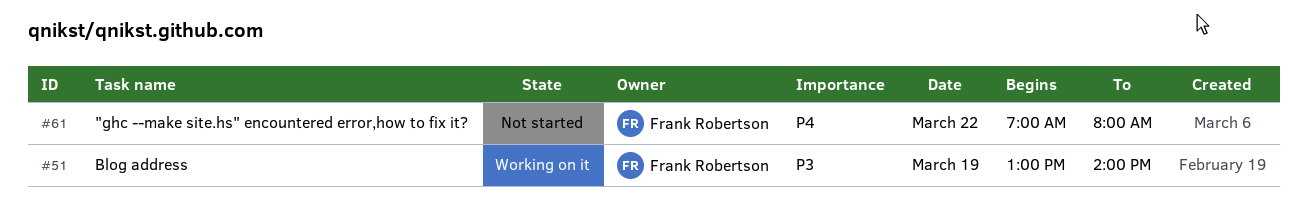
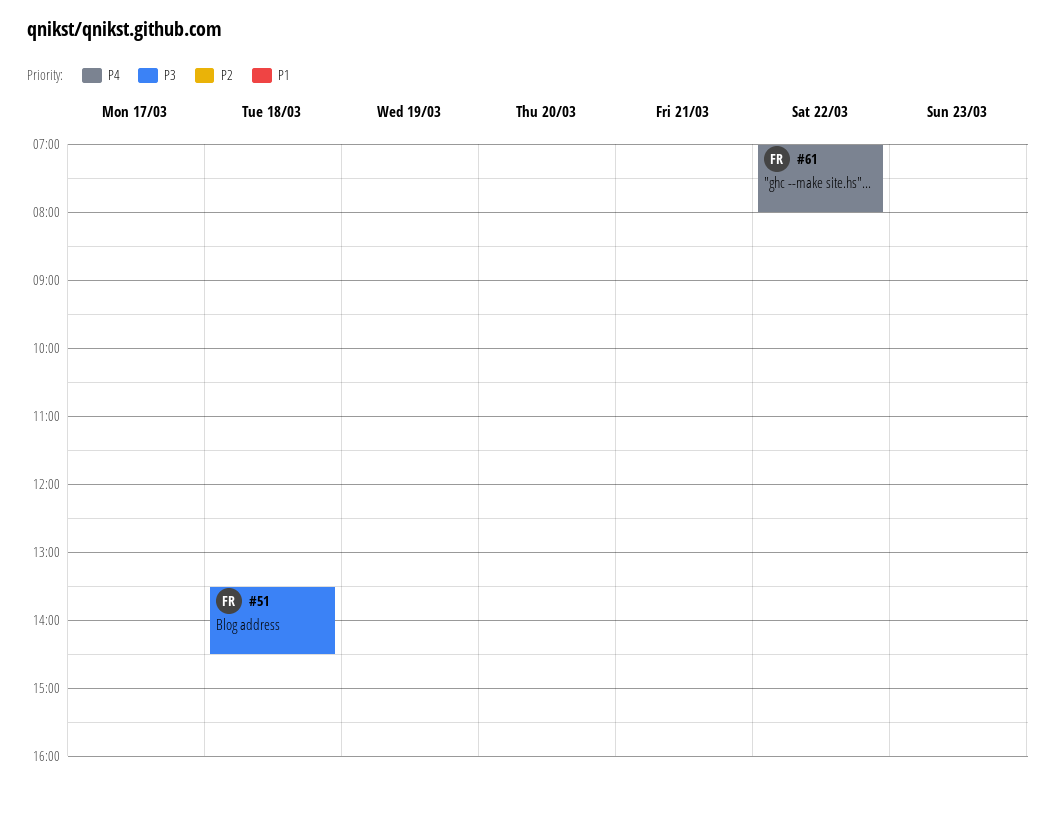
#51, day: Mar 19 -> Mar 18
#51, begins: 13:00 -> 13:30
#51, ends: 14:00 -> 14:30

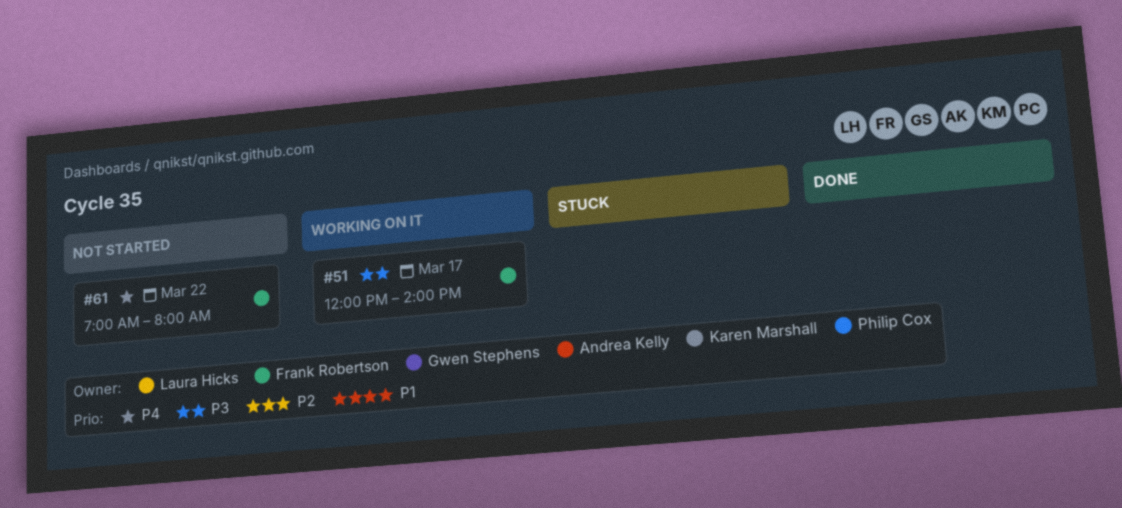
#51, day: Mar 18 -> Mar 17
#51, begins: 13:30 -> 12:00
#51, ends: 14:30 -> 14:00

